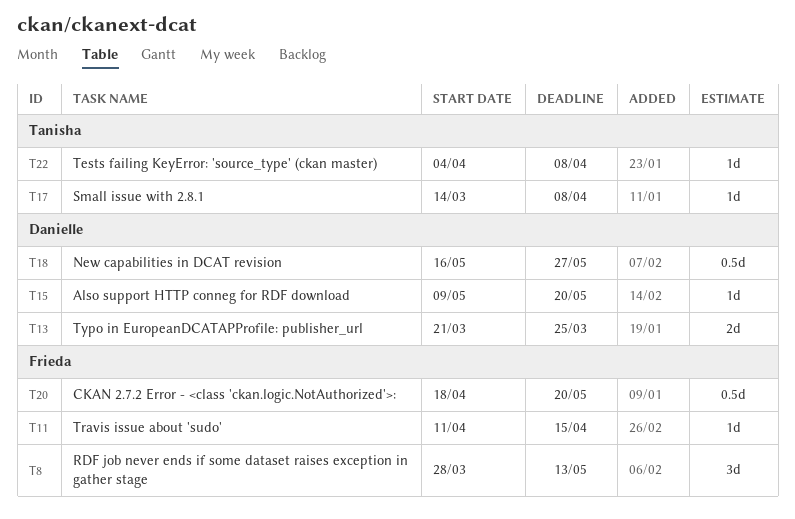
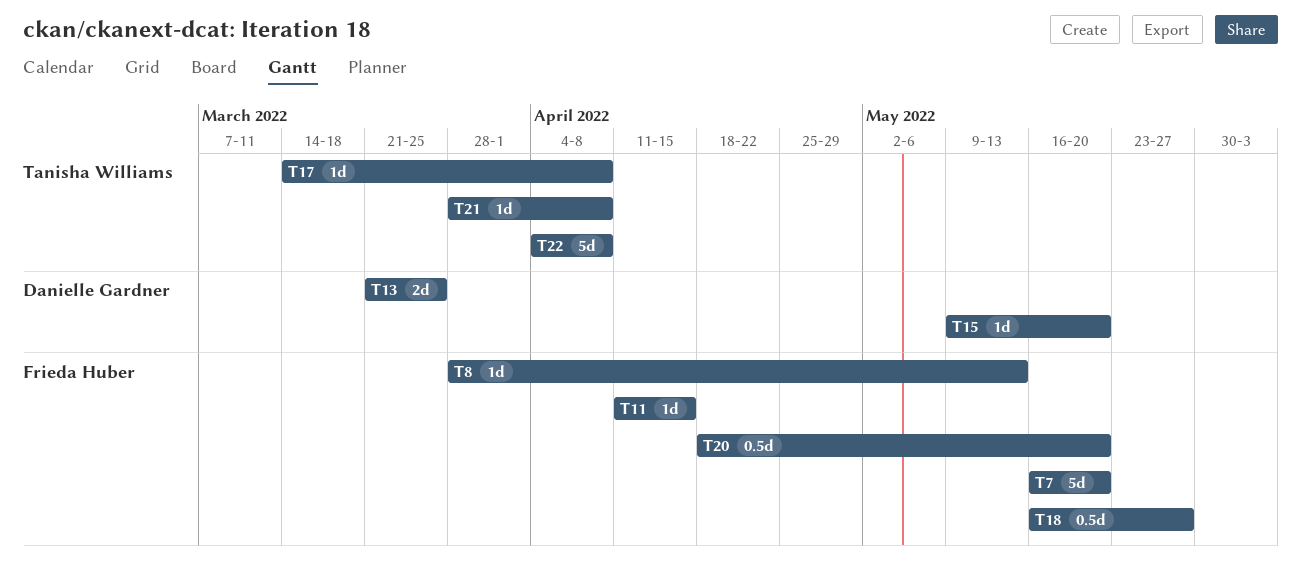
T7: none -> present
T8, estimate: 3d -> 1d
T18, owner: Danielle Gardner -> Frieda Huber
T21: none -> present
T22, estimate: 1d -> 5d

